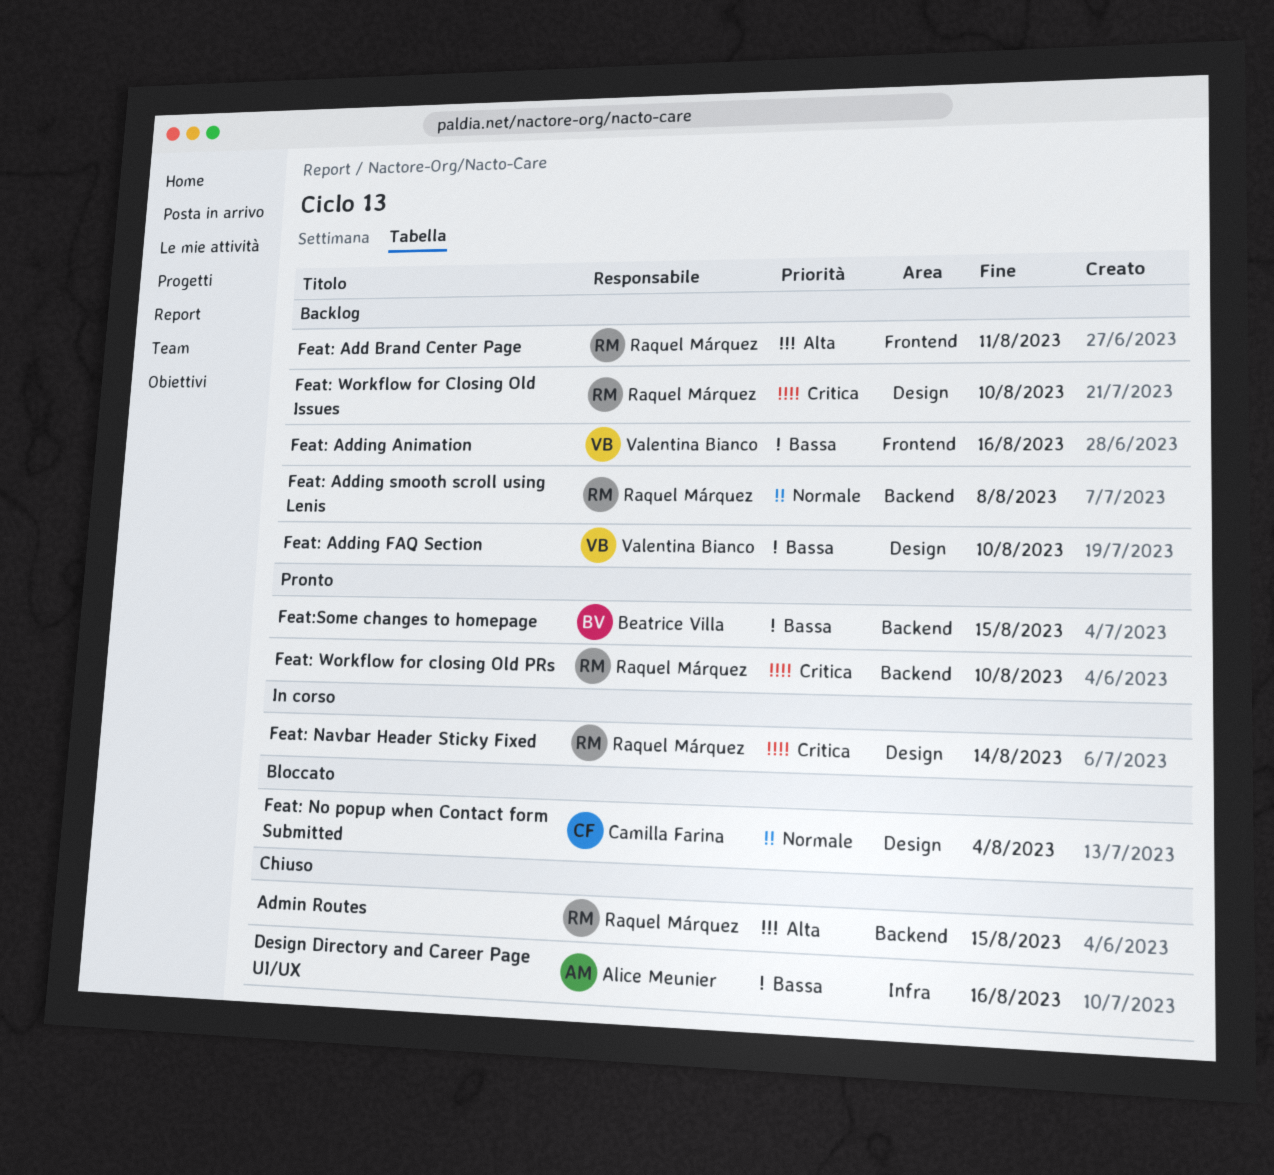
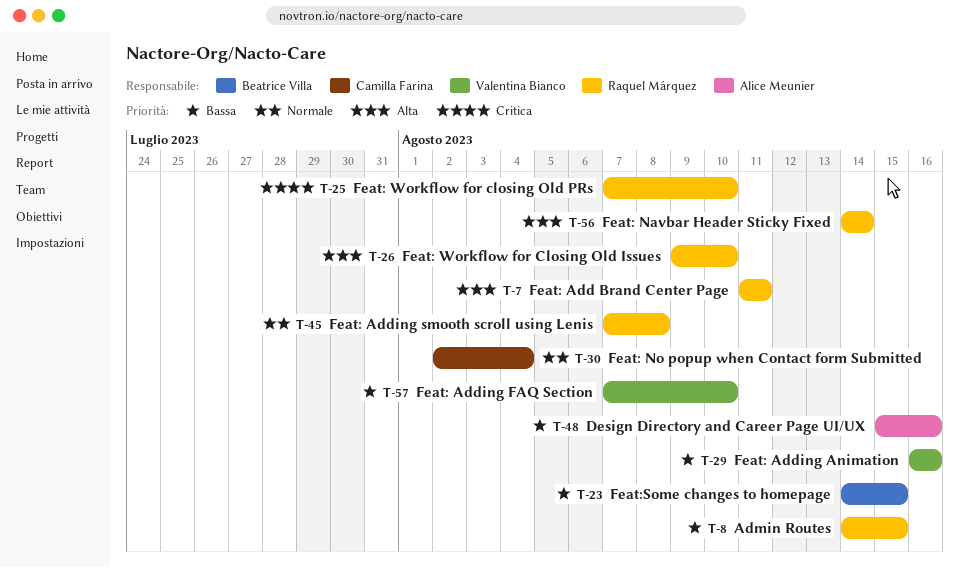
Admin Routes, priority: Alta -> Bassa
Feat: Navbar Header Sticky Fixed, priority: Critica -> Alta
Feat: Workflow for Closing Old Issues, priority: Critica -> Alta

